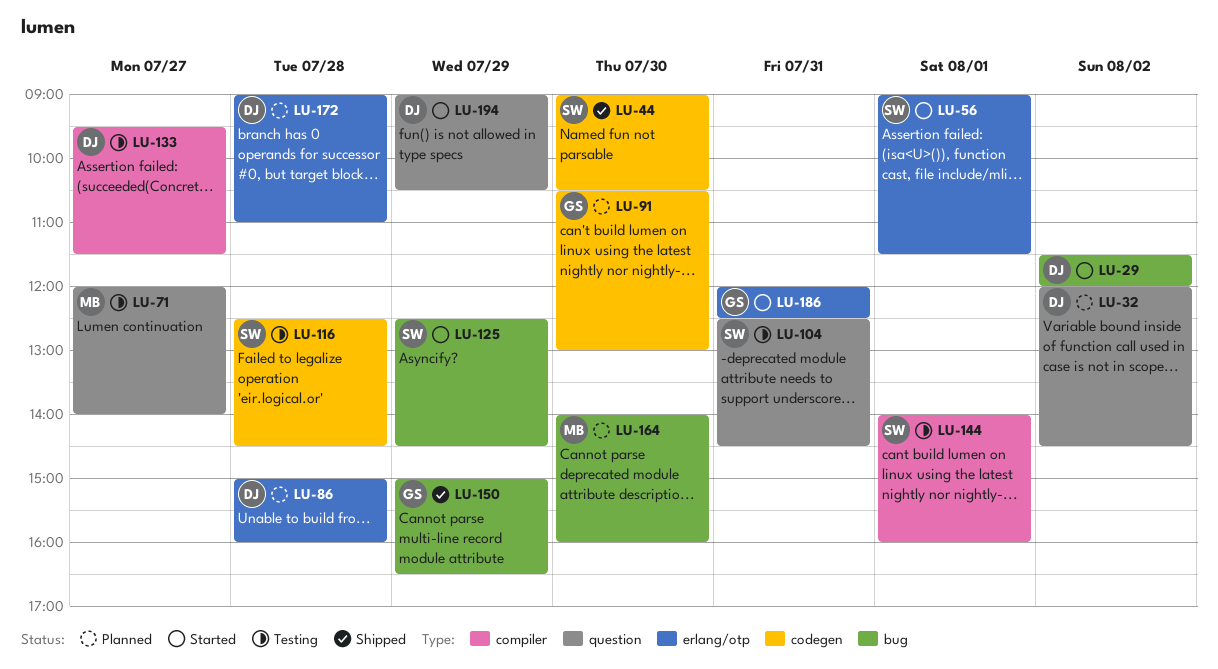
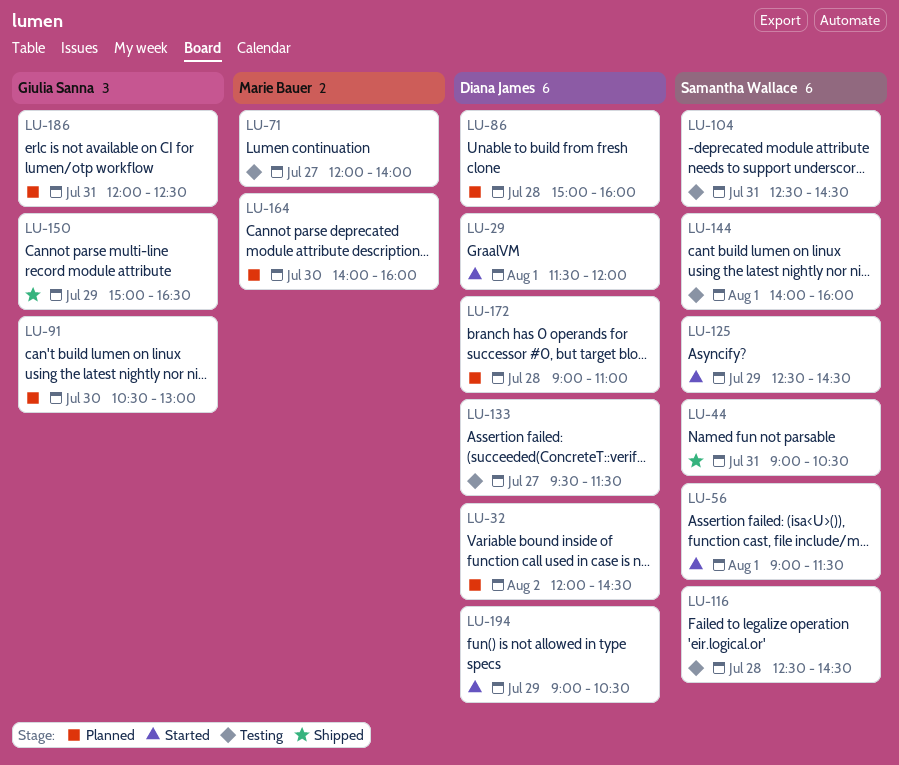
LU-29, day: Aug 2 -> Aug 1
LU-44, day: Jul 30 -> Jul 31
LU-186, status: Started -> Planned

